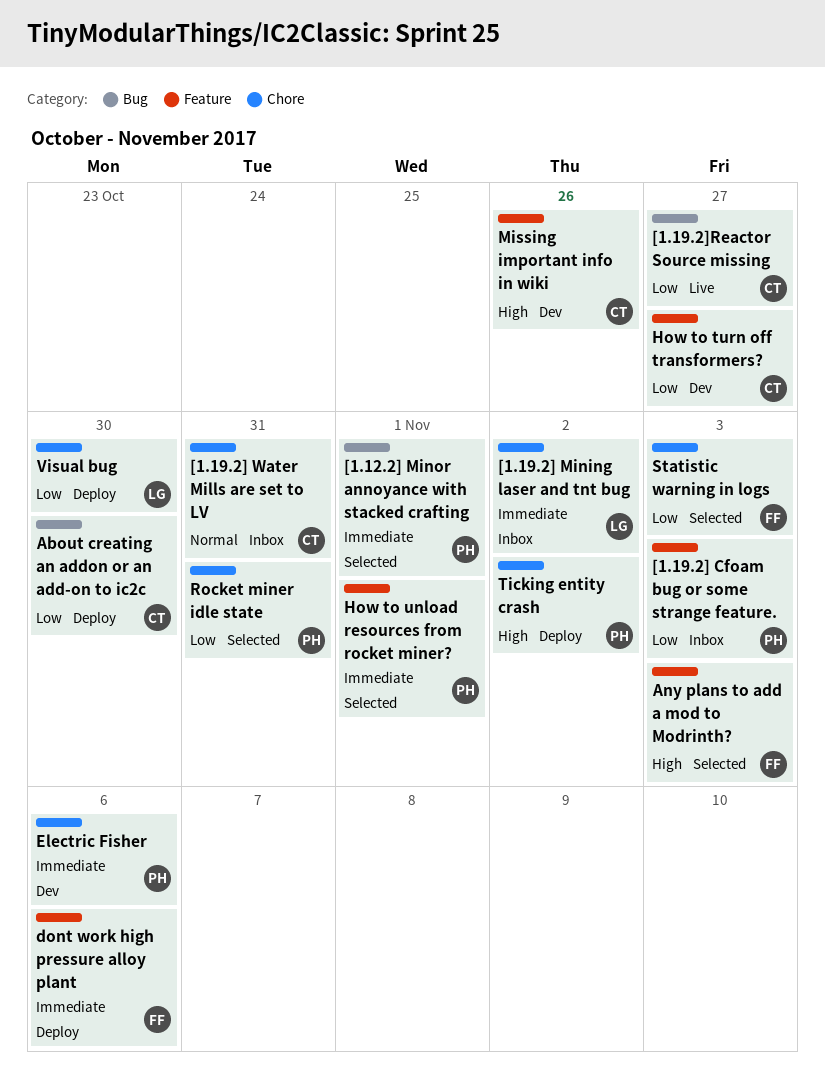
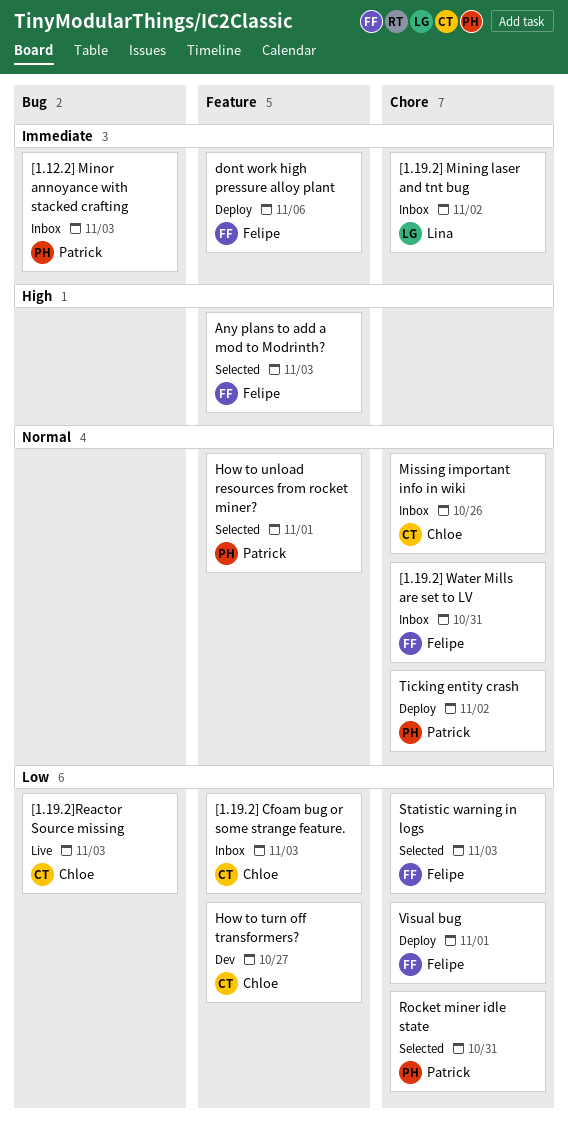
[1.12.2] Minor annoyance with stacked crafting, status: Selected -> Inbox
[1.12.2] Minor annoyance with stacked crafting, due: Nov 1 -> Nov 3
[1.19.2] Cfoam bug or some strange feature., owner: Patrick -> Chloe
[1.19.2] Water Mills are set to LV, owner: Chloe -> Felipe
[1.19.2]Reactor Source missing, due: Oct 27 -> Nov 3
About creating an addon or an add-on to ic2c: present -> none
Electric Fisher: present -> none
How to unload resources from rocket miner?, priority: Immediate -> Normal
Missing important info in wiki, status: Dev -> Inbox
Missing important info in wiki, priority: High -> Normal
Missing important info in wiki, label: Feature -> Chore
Ticking entity crash, priority: High -> Normal
Visual bug, owner: Lina -> Felipe
Visual bug, due: Oct 30 -> Nov 1

